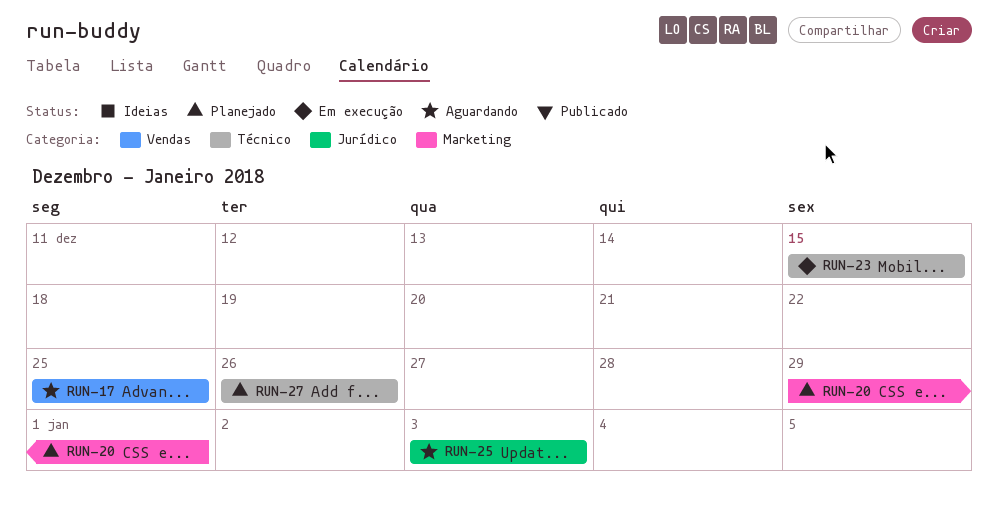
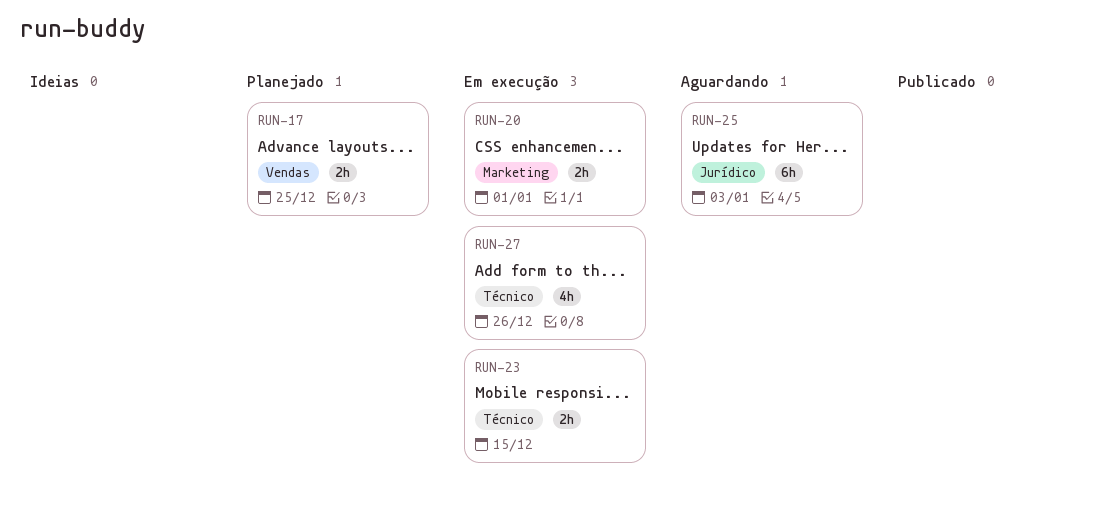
RUN-17, status: Aguardando -> Planejado
RUN-20, status: Planejado -> Em execução
RUN-27, status: Planejado -> Em execução

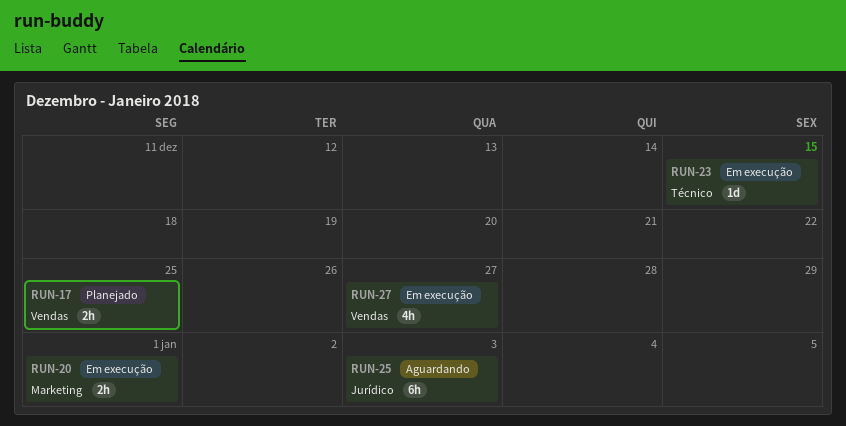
RUN-23, estimate: 2h -> 1d
RUN-27, label: Técnico -> Vendas
RUN-27, due: Dec 26 -> Dec 27

